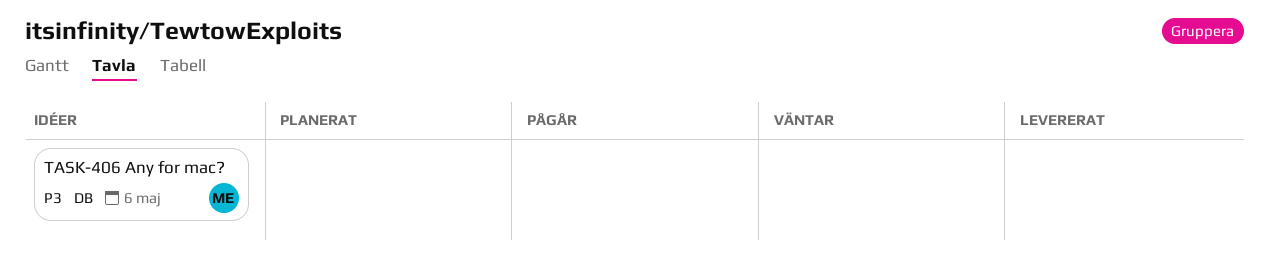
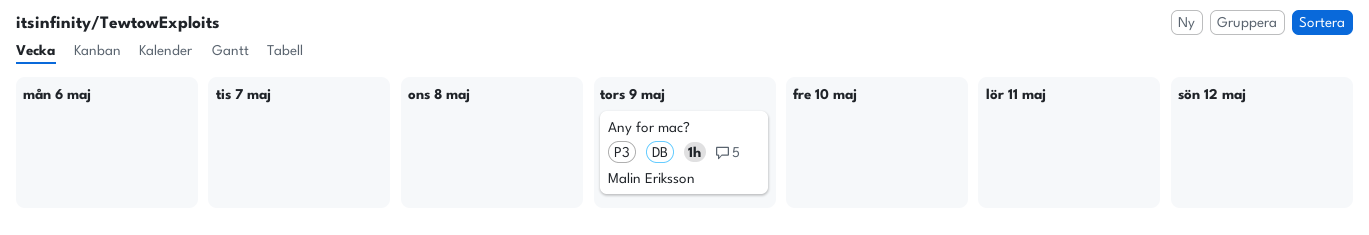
Any for mac?, due: May 6 -> May 9

